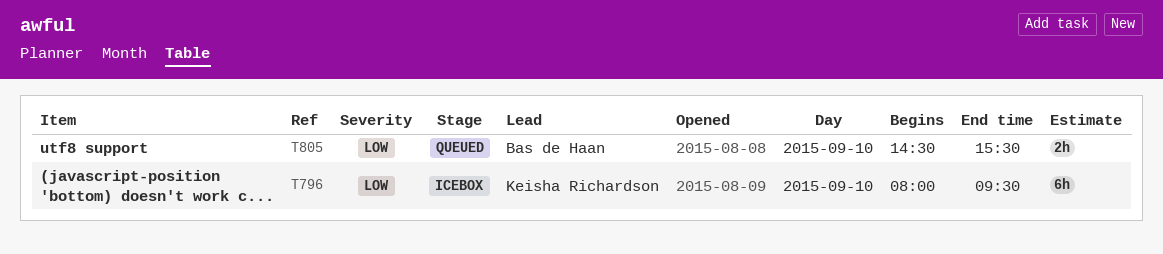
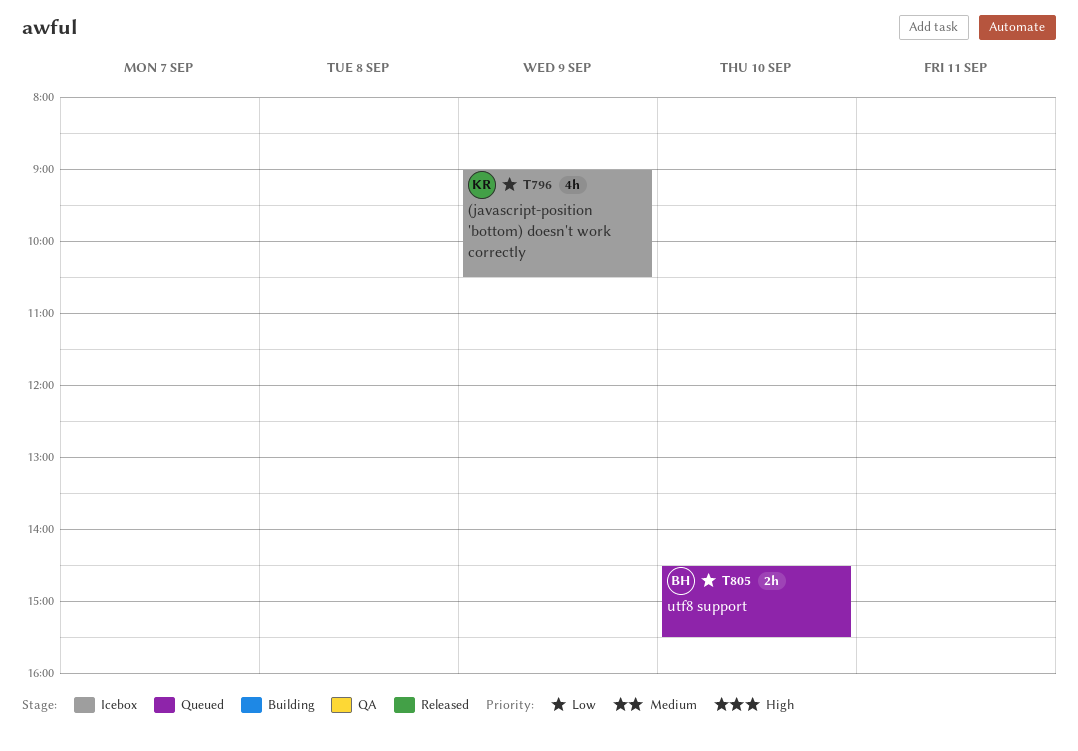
T796, estimate: 6h -> 4h
T796, day: Sep 10 -> Sep 9
T796, begins: 08:00 -> 09:00
T796, ends: 09:30 -> 10:30

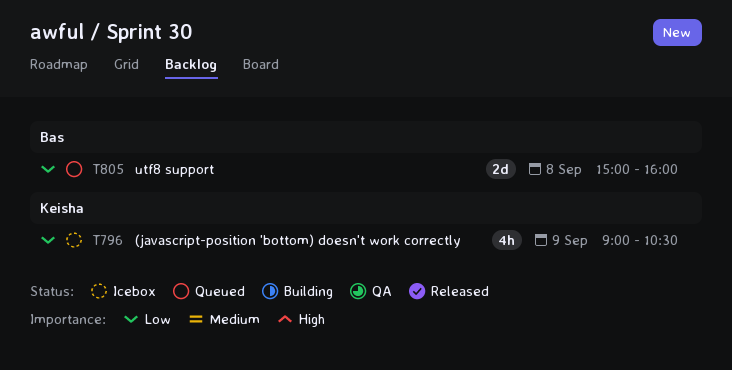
T805, estimate: 2h -> 2d
T805, day: Sep 10 -> Sep 8
T805, begins: 14:30 -> 15:00
T805, ends: 15:30 -> 16:00

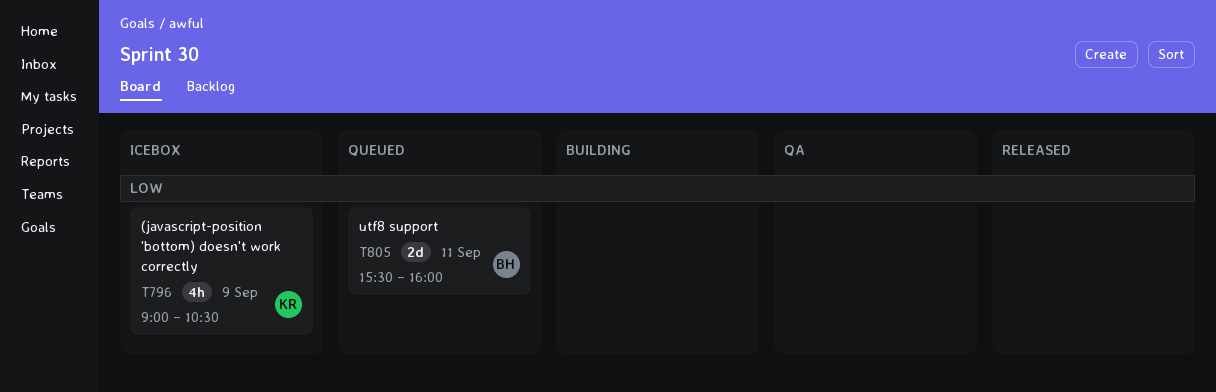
T805, day: Sep 8 -> Sep 11
T805, begins: 15:00 -> 15:30

